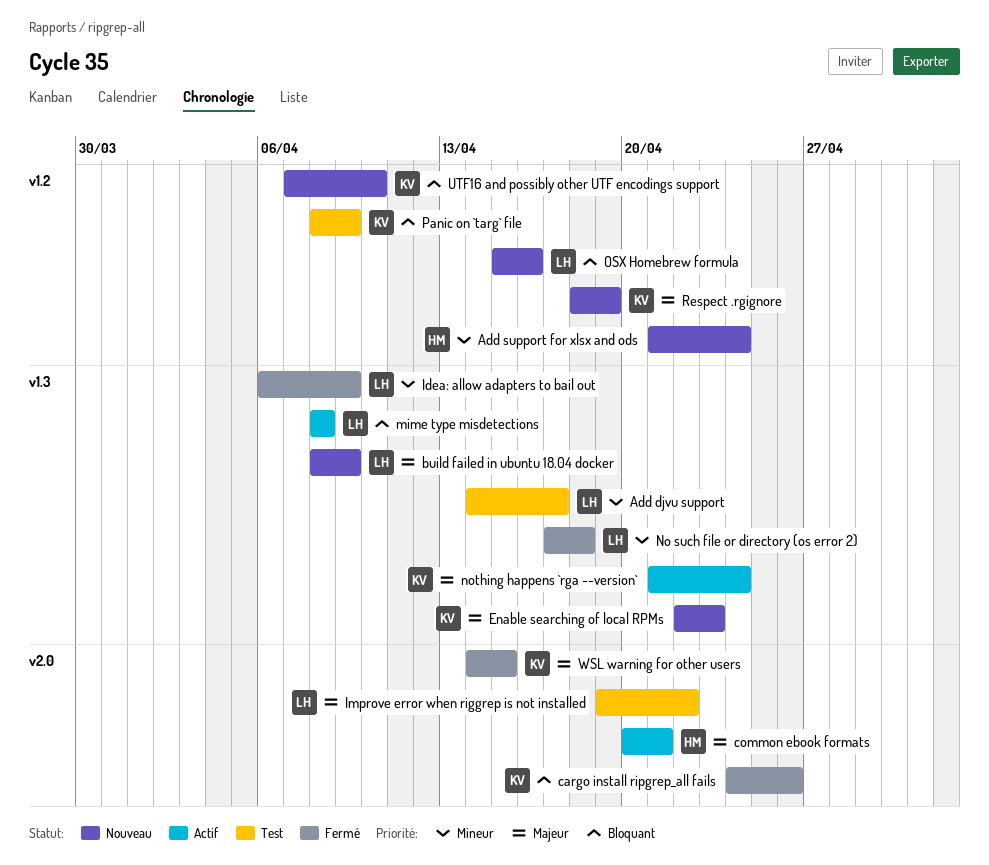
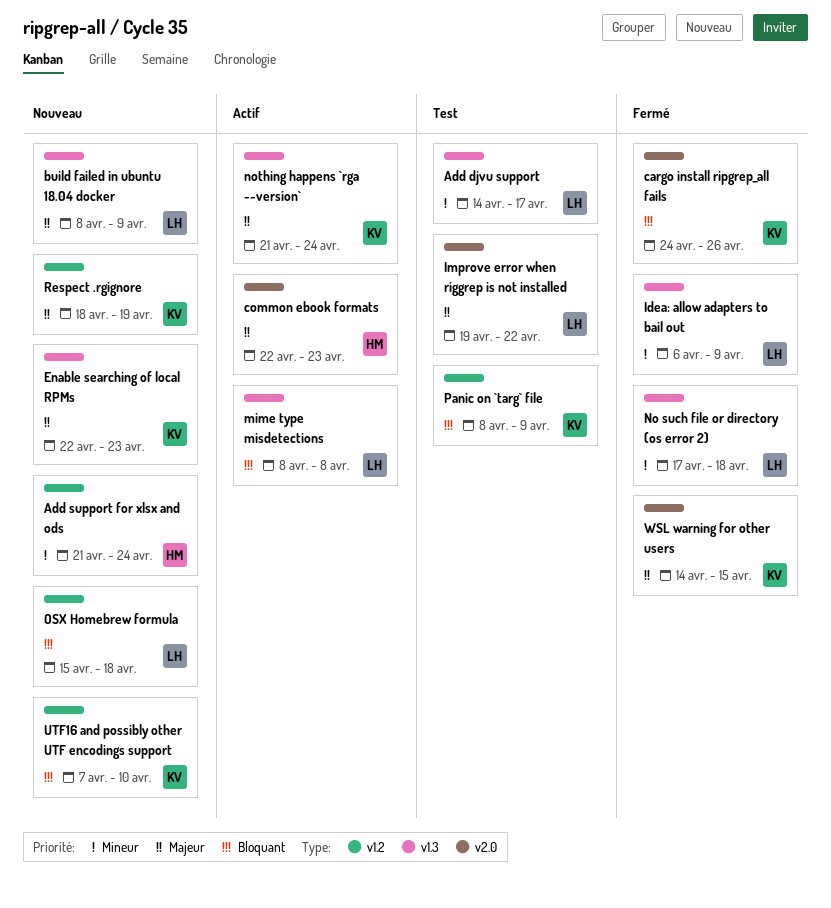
common ebook formats, start: Apr 20 -> Apr 22
common ebook formats, due: Apr 21 -> Apr 23
OSX Homebrew formula, due: Apr 16 -> Apr 18

